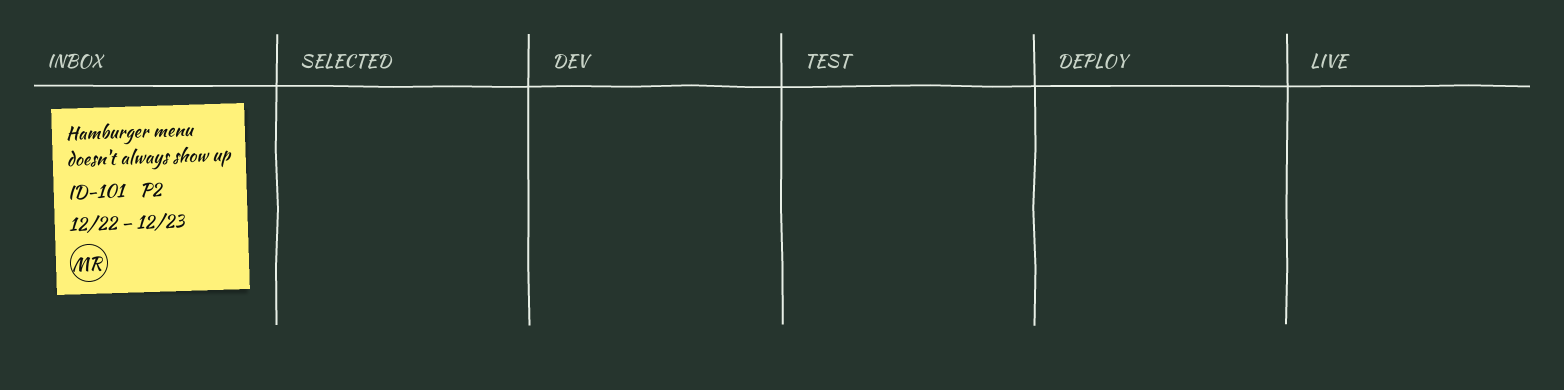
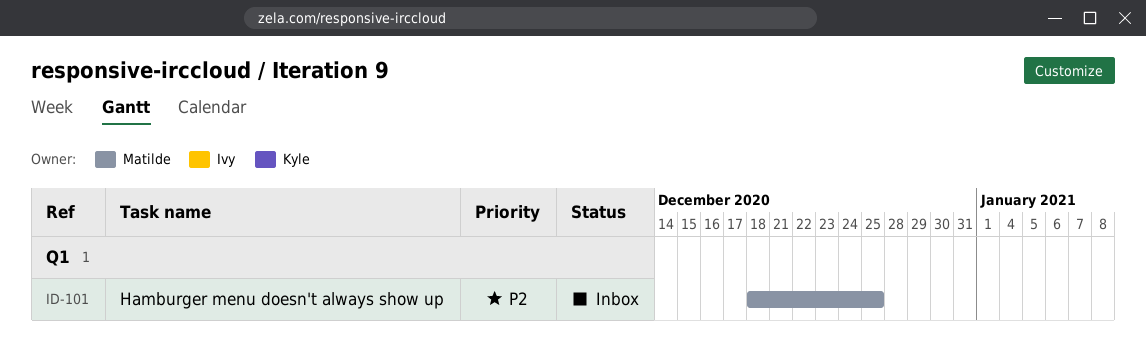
ID-101, start: Dec 22 -> Dec 18
ID-101, due: Dec 23 -> Dec 25

